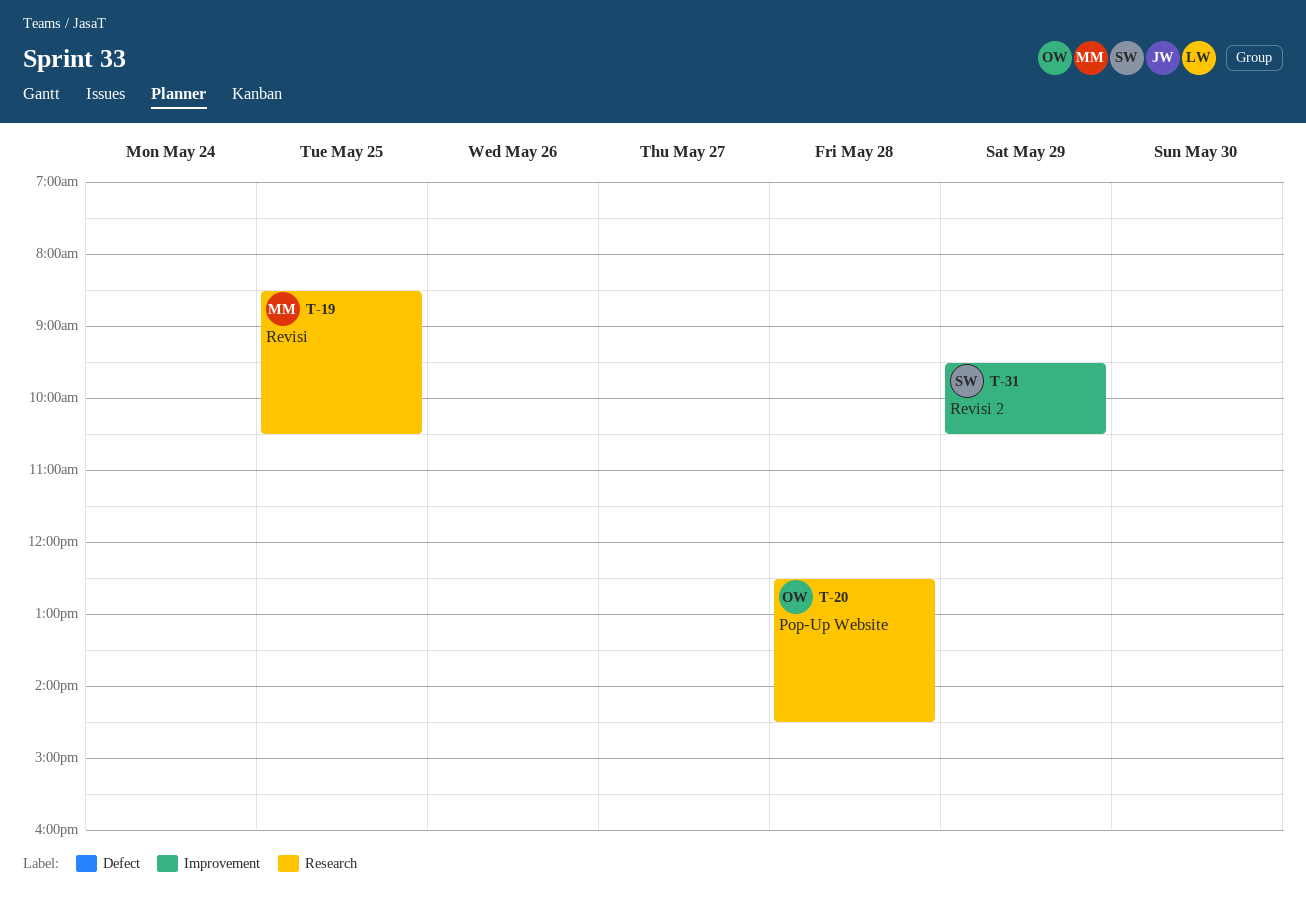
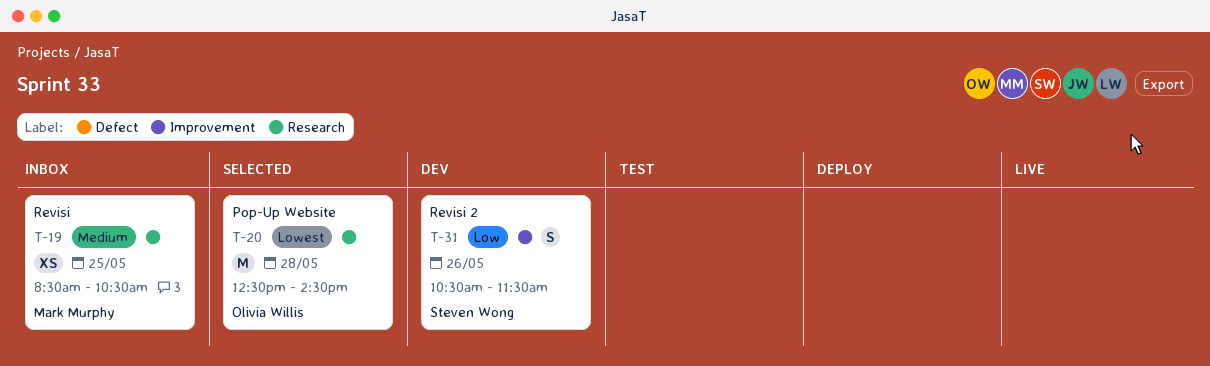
T-31, day: May 29 -> May 26
T-31, begins: 09:30 -> 10:30
T-31, ends: 10:30 -> 11:30

